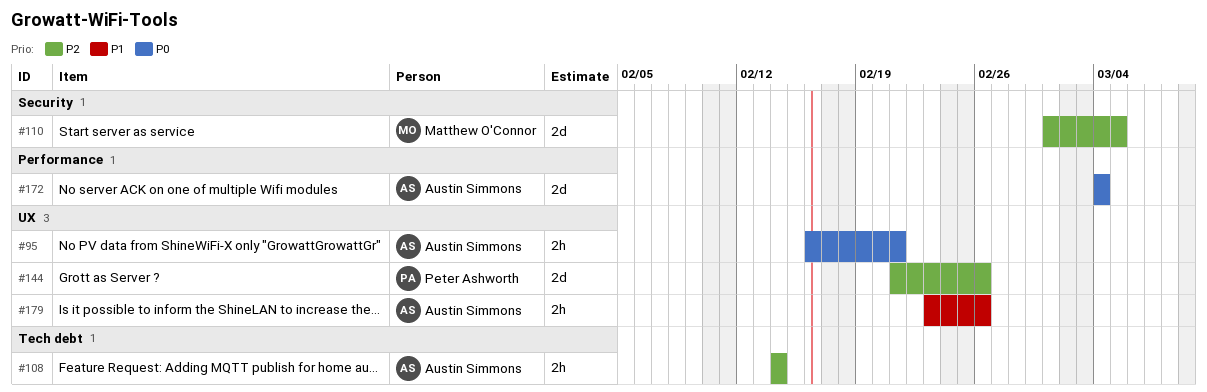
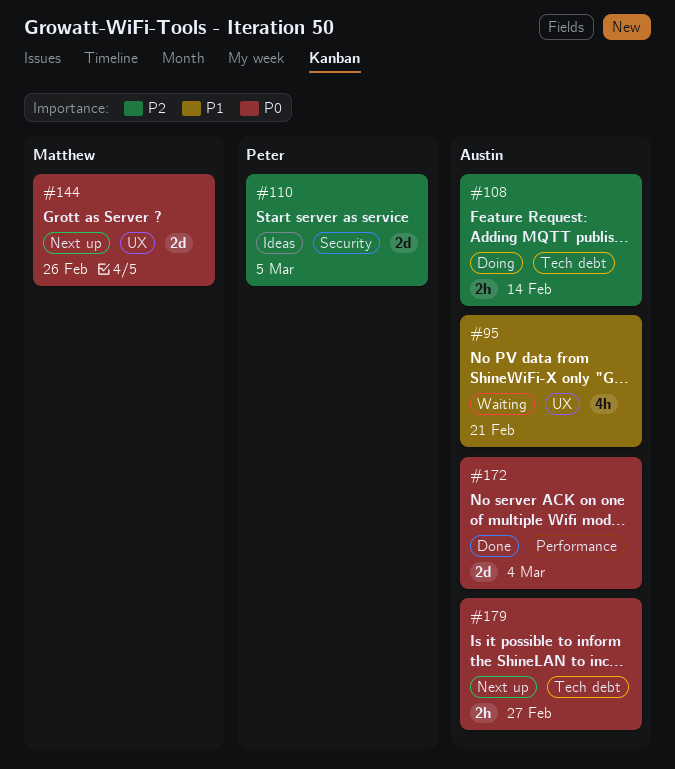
#95, priority: P0 -> P1
#95, estimate: 2h -> 4h
#110, owner: Matthew O'Connor -> Peter Ashworth
#144, owner: Peter Ashworth -> Matthew O'Connor
#144, priority: P2 -> P0
#179, priority: P1 -> P0
#179, label: UX -> Tech debt
#179, due: Feb 26 -> Feb 27

